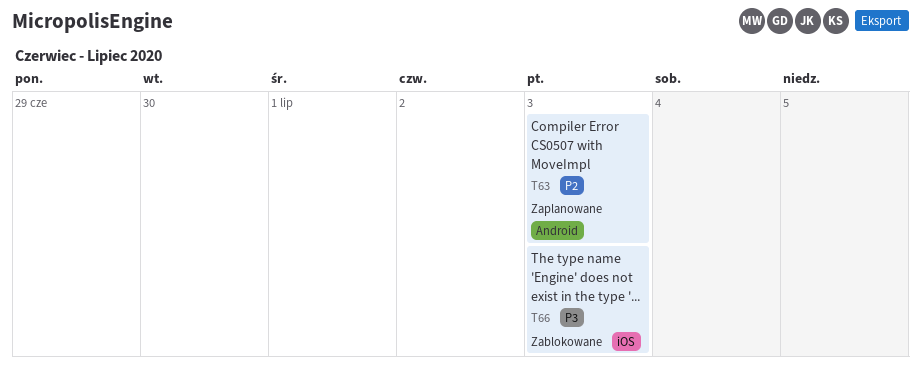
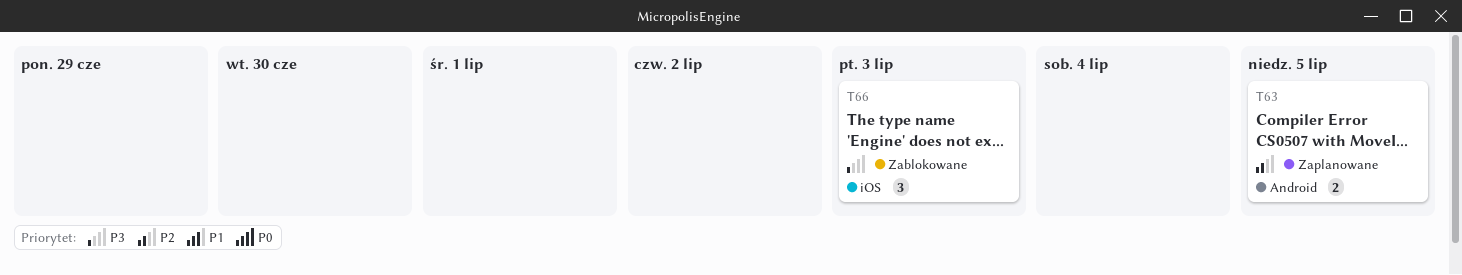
T63, due: Jul 3 -> Jul 5

